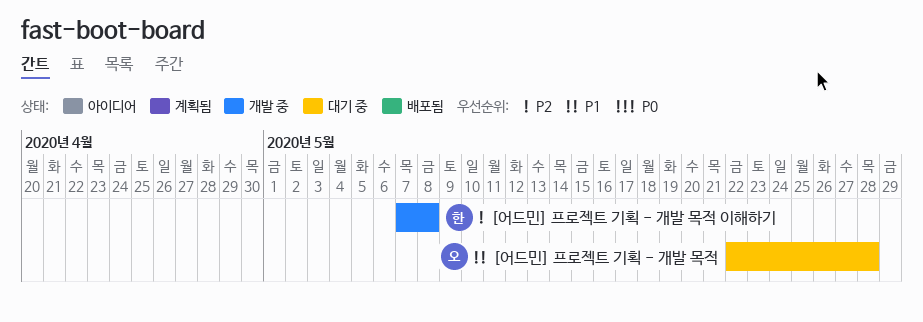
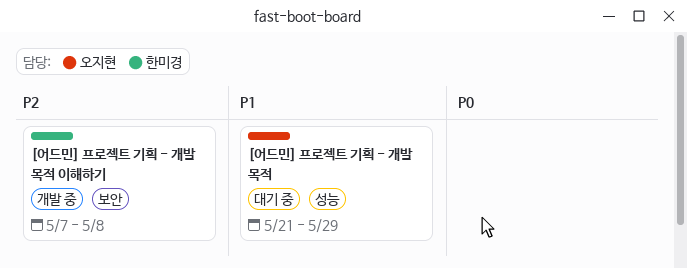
[어드민] 프로젝트 기획 - 개발 목적, start: May 22 -> May 21
[어드민] 프로젝트 기획 - 개발 목적, due: May 28 -> May 29

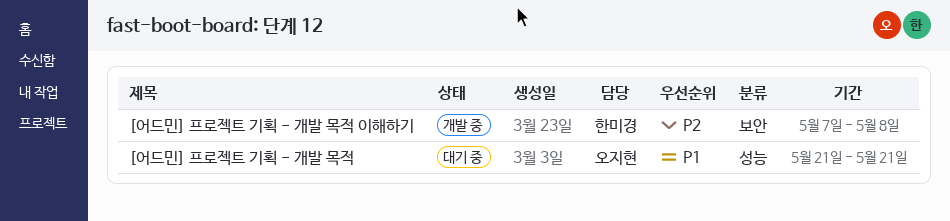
[어드민] 프로젝트 기획 - 개발 목적, due: May 29 -> May 21

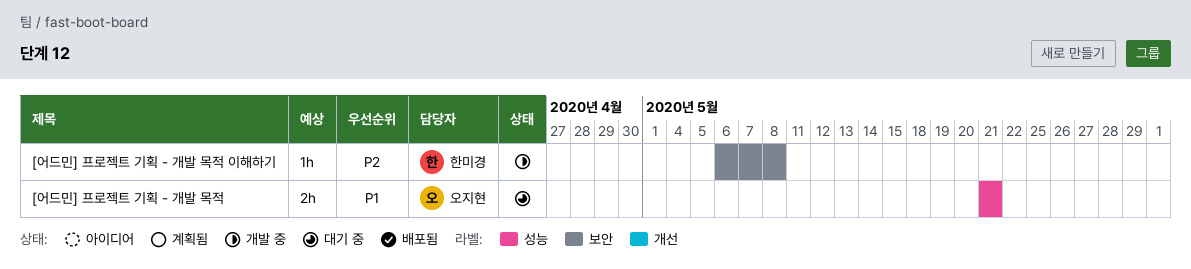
[어드민] 프로젝트 기획 - 개발 목적 이해하기, start: May 7 -> May 6

